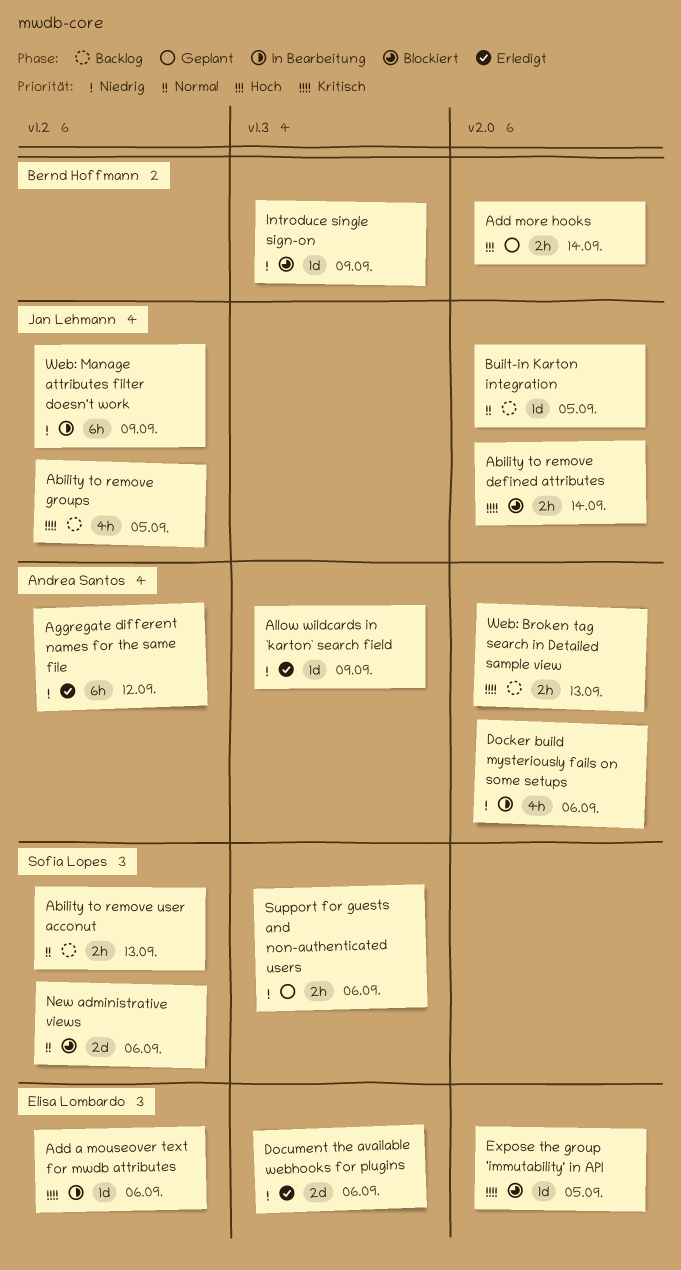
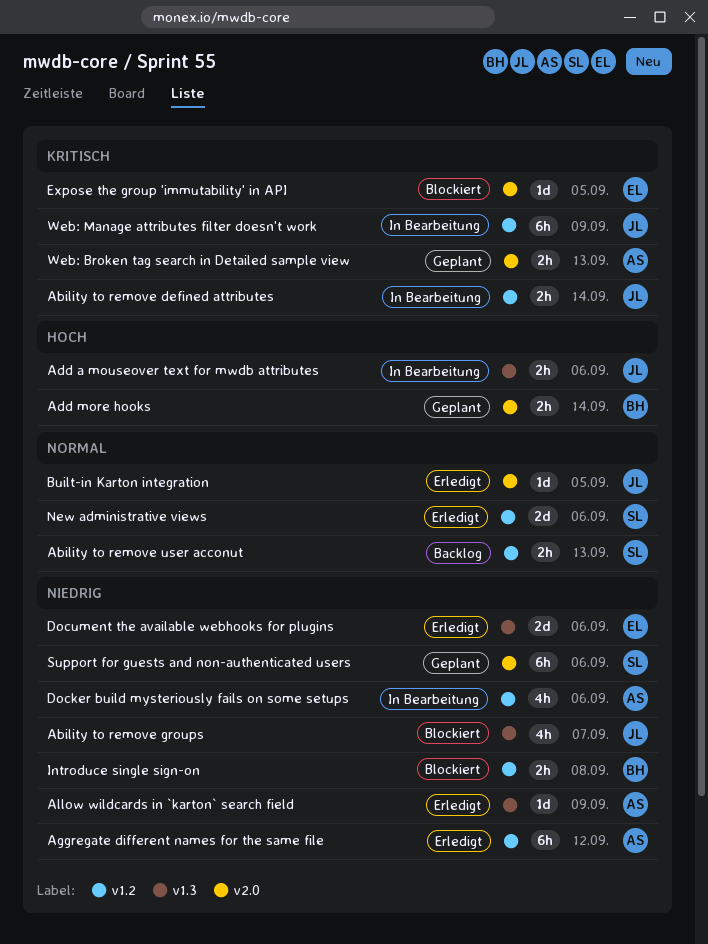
Ability to remove defined attributes, status: Blockiert -> In Bearbeitung
Ability to remove defined attributes, label: v2.0 -> v1.2
Ability to remove groups, status: Backlog -> Blockiert
Ability to remove groups, priority: Kritisch -> Niedrig
Ability to remove groups, label: v1.2 -> v1.3
Ability to remove groups, due: Sep 5 -> Sep 7
Add a mouseover text for mwdb attributes, owner: Elisa Lombardo -> Jan Lehmann
Add a mouseover text for mwdb attributes, priority: Kritisch -> Hoch
Add a mouseover text for mwdb attributes, label: v1.2 -> v1.3
Add a mouseover text for mwdb attributes, estimate: 1d -> 2h
Built-in Karton integration, status: Backlog -> Erledigt
Docker build mysteriously fails on some setups, label: v2.0 -> v1.2
Introduce single sign-on, label: v1.3 -> v1.2
Introduce single sign-on, estimate: 1d -> 2h
Introduce single sign-on, due: Sep 9 -> Sep 8
New administrative views, status: Blockiert -> Erledigt
Support for guests and non-authenticated users, label: v1.3 -> v2.0
Support for guests and non-authenticated users, estimate: 2h -> 6h
Web: Broken tag search in Detailed sample view, status: Backlog -> Geplant
Web: Manage attributes filter doesn't work, priority: Niedrig -> Kritisch

